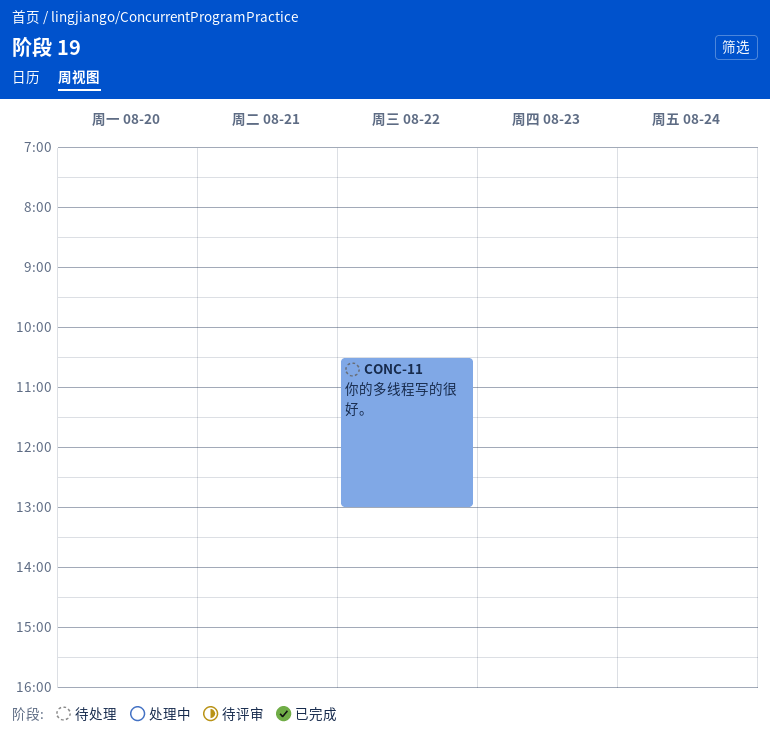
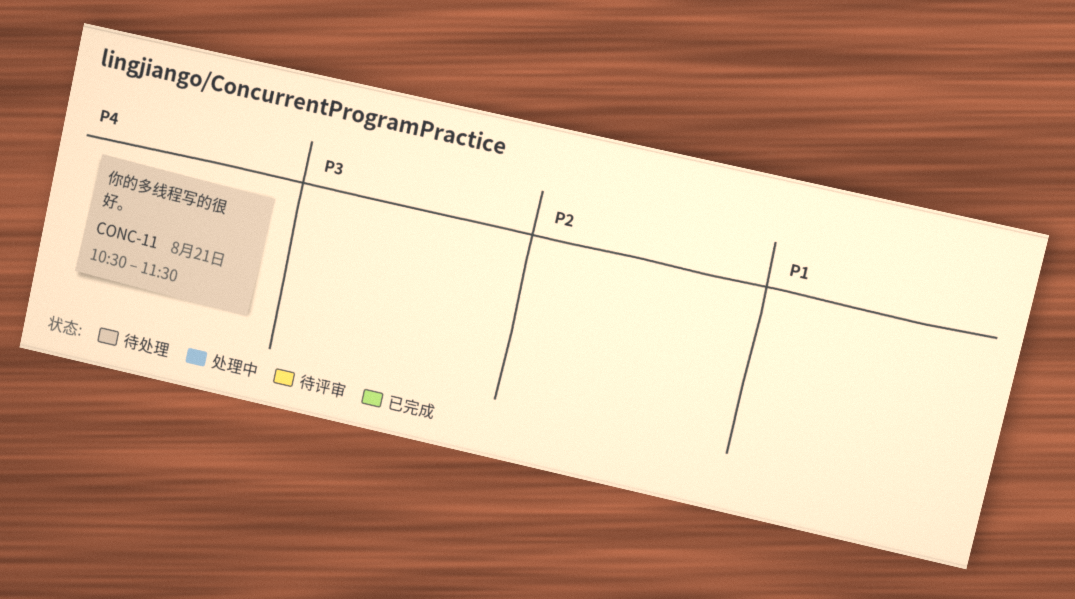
CONC-11, day: Aug 22 -> Aug 21
CONC-11, ends: 13:00 -> 11:30

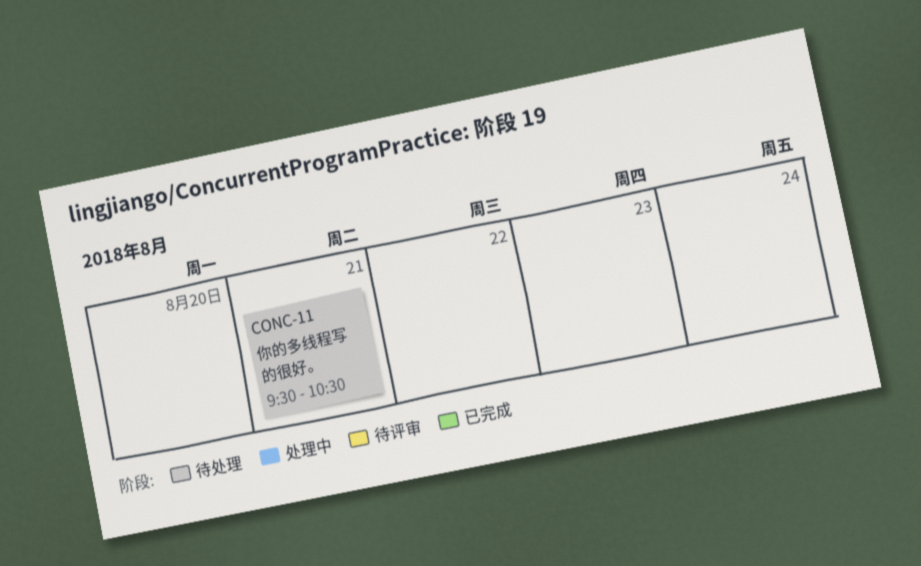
CONC-11, begins: 10:30 -> 09:30
CONC-11, ends: 11:30 -> 10:30

